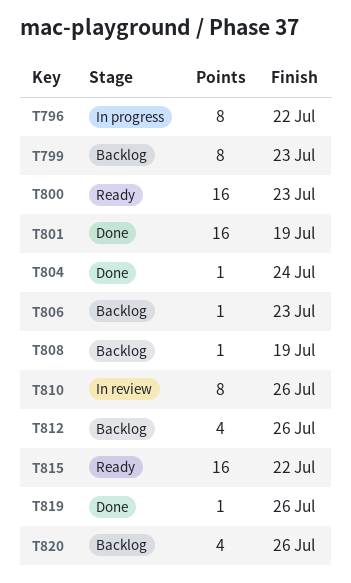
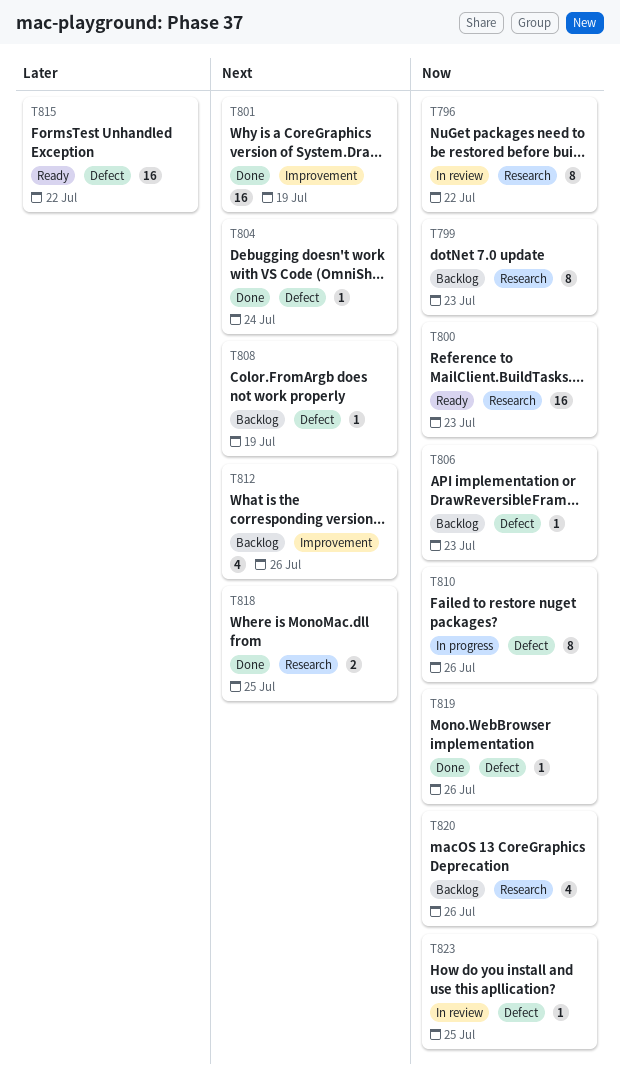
T796, status: In progress -> In review
T810, status: In review -> In progress
T818: none -> present
T823: none -> present

